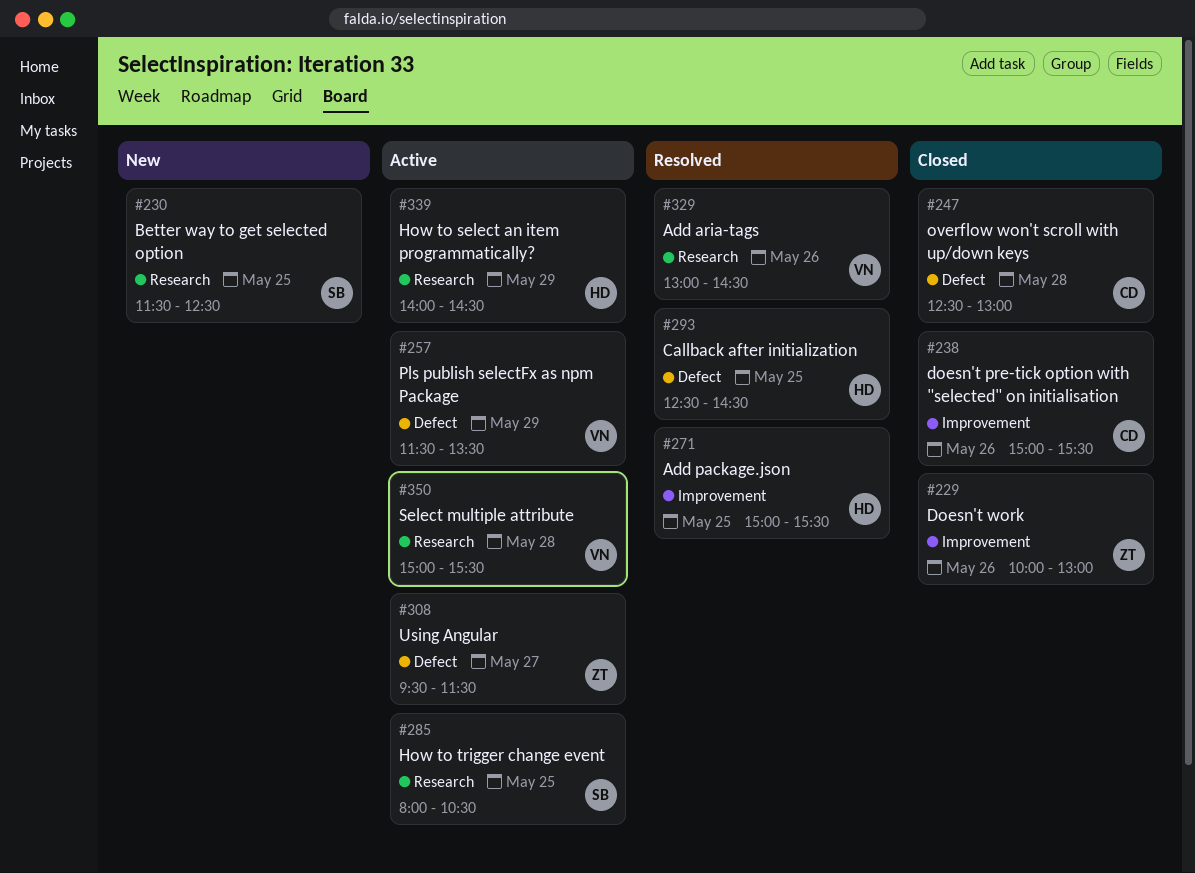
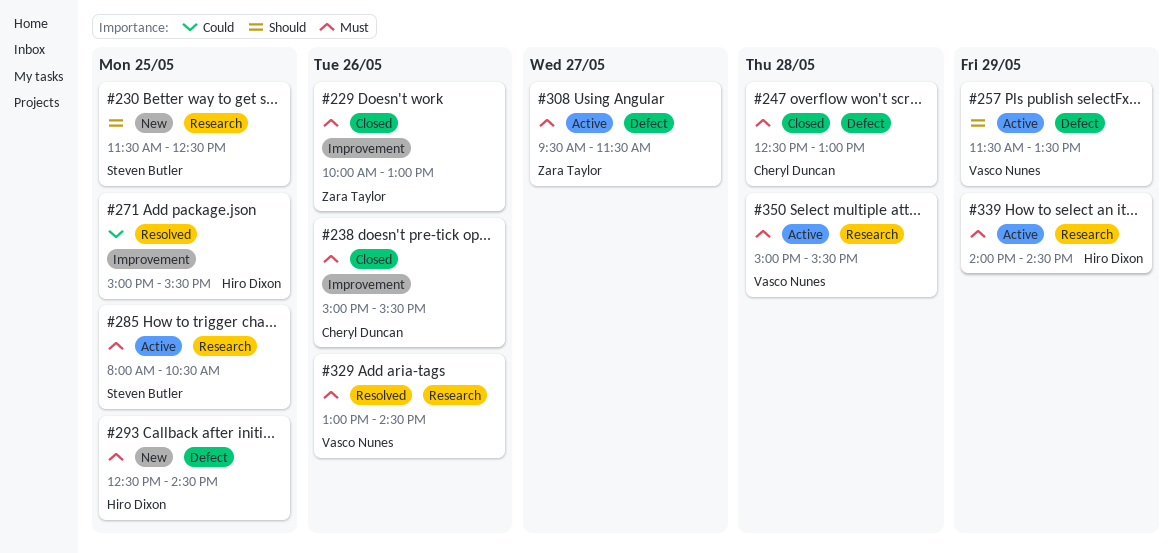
#293, status: Resolved -> New

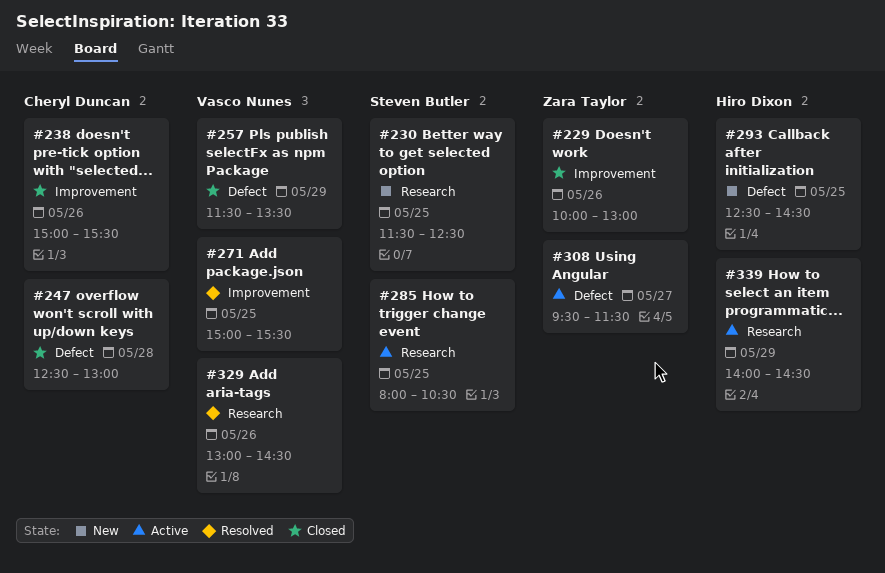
#257, status: Active -> Closed
#271, owner: Hiro Dixon -> Vasco Nunes
#350: present -> none

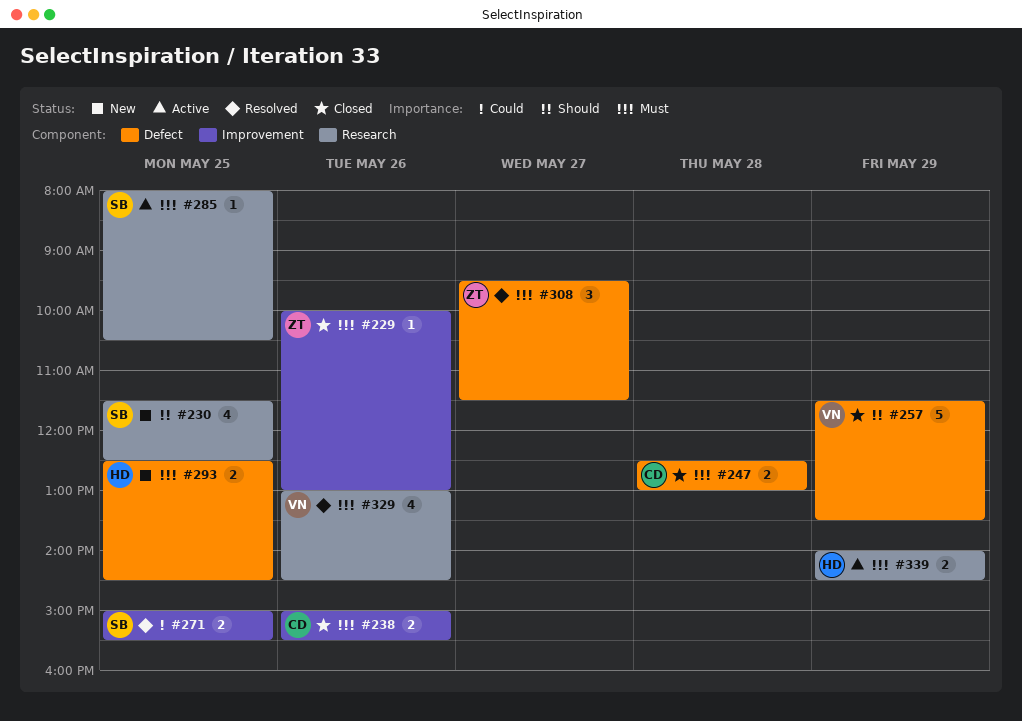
#271, owner: Vasco Nunes -> Steven Butler
#308, status: Active -> Resolved

